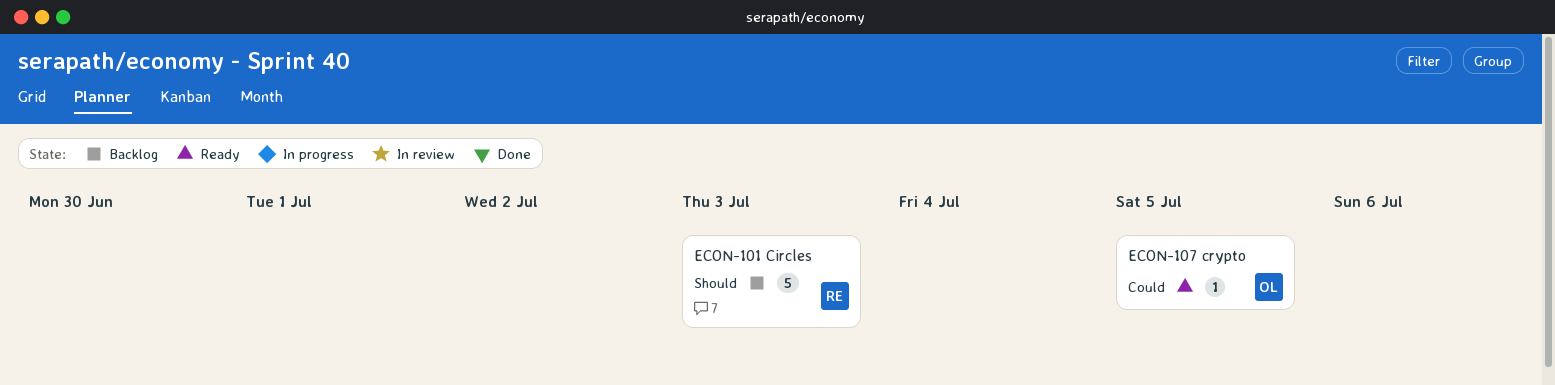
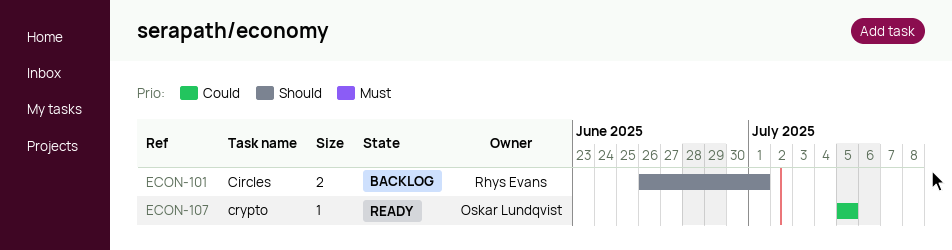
ECON-101, estimate: 5 -> 2
ECON-101, due: Jul 3 -> Jul 1

